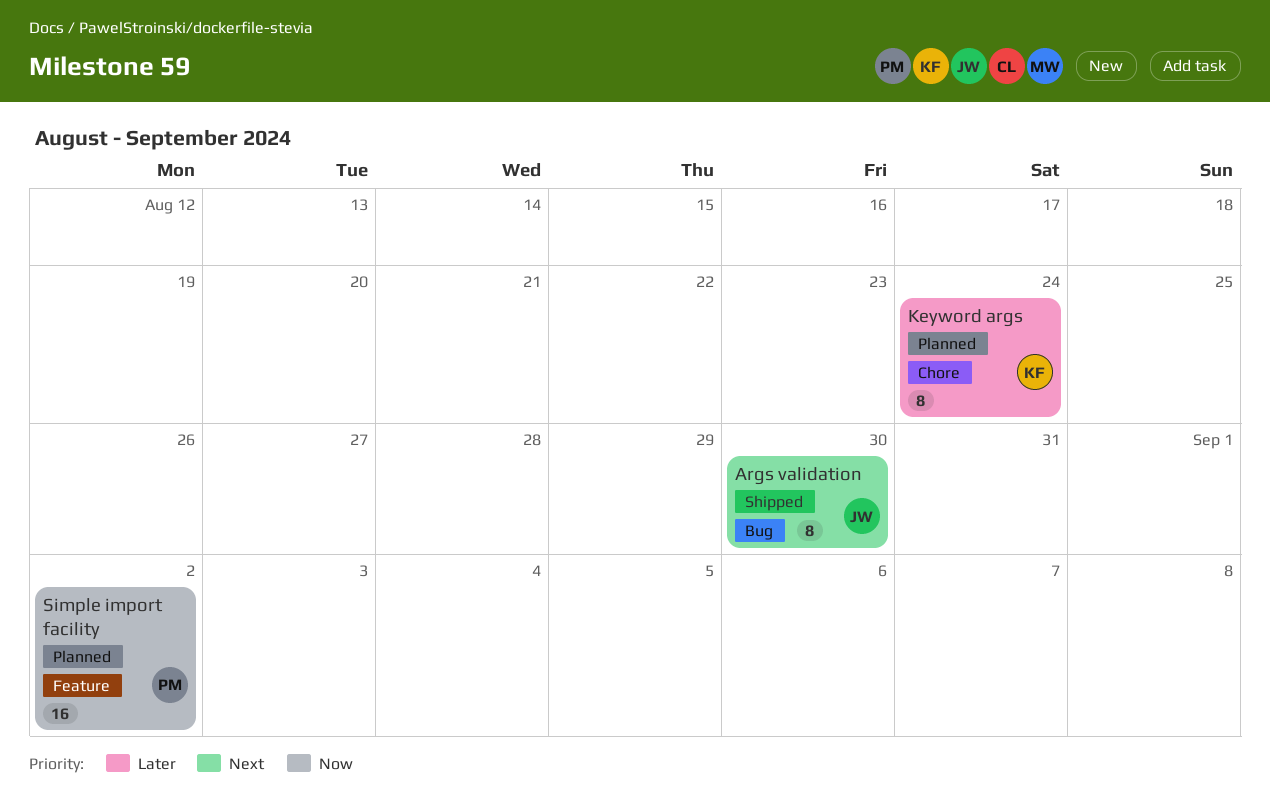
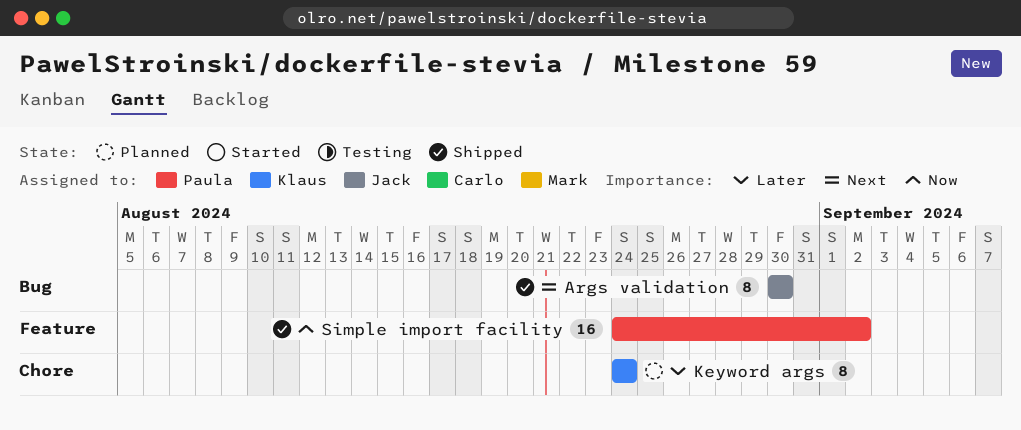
Simple import facility, status: Planned -> Shipped

